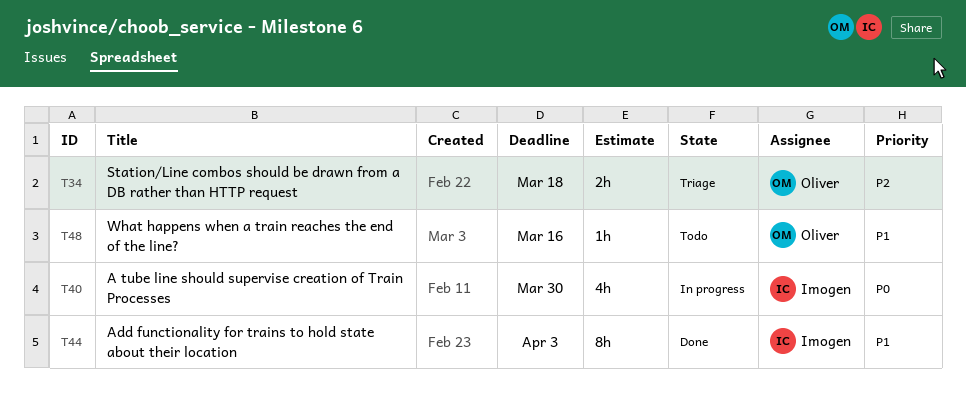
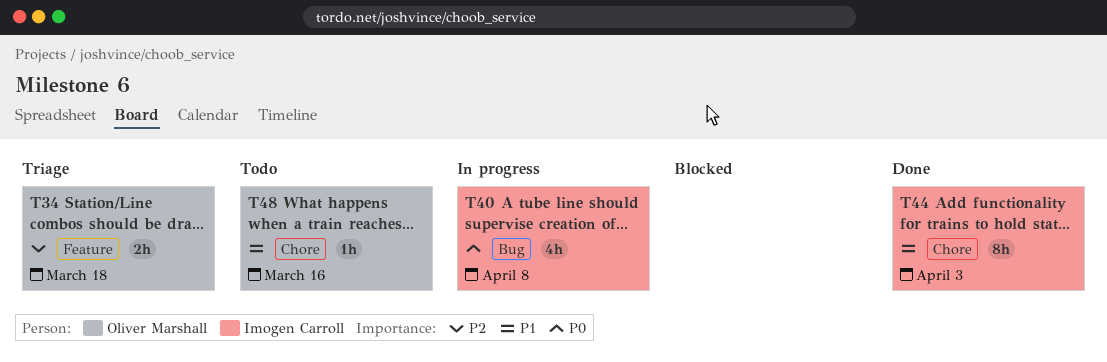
T40, due: Mar 30 -> Apr 8

